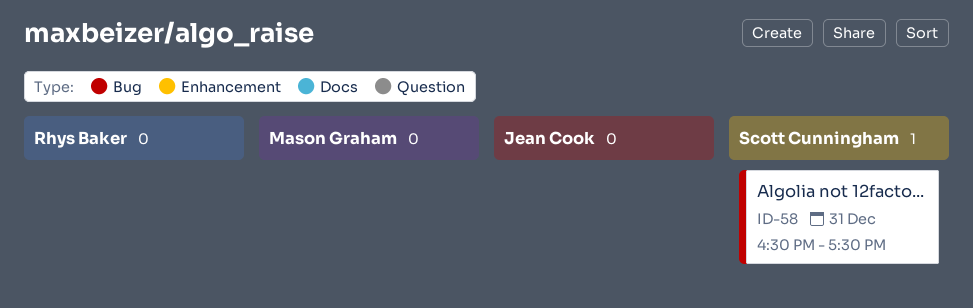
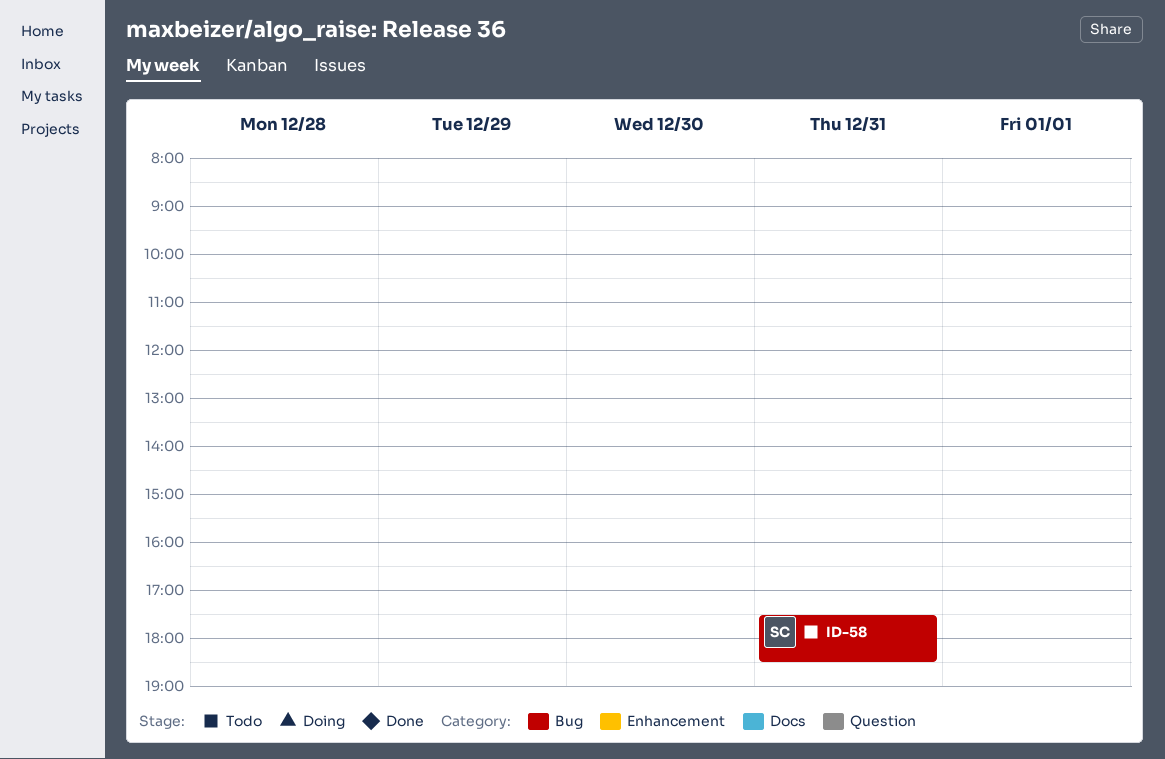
ID-58, begins: 16:30 -> 17:30
ID-58, ends: 17:30 -> 18:30

